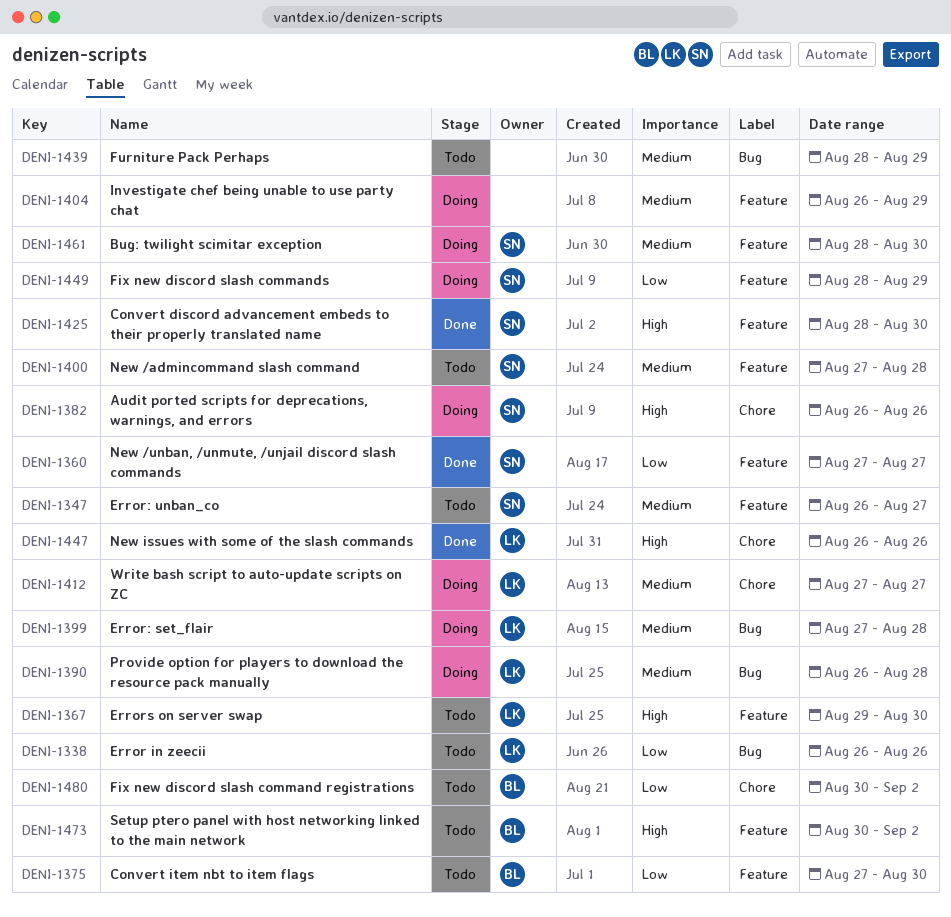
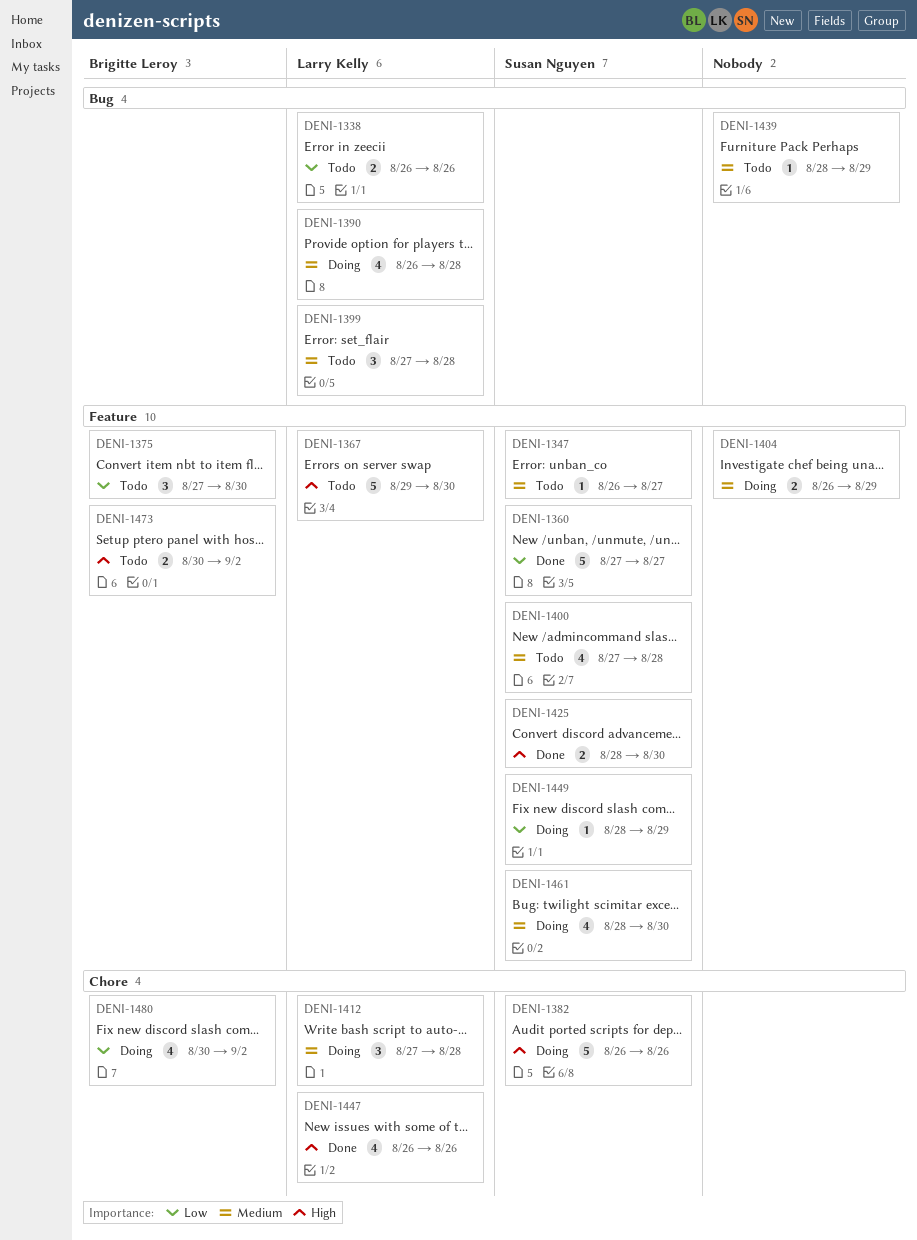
DENI-1399, status: Doing -> Todo
DENI-1412, due: Aug 27 -> Aug 28
DENI-1480, status: Todo -> Doing

